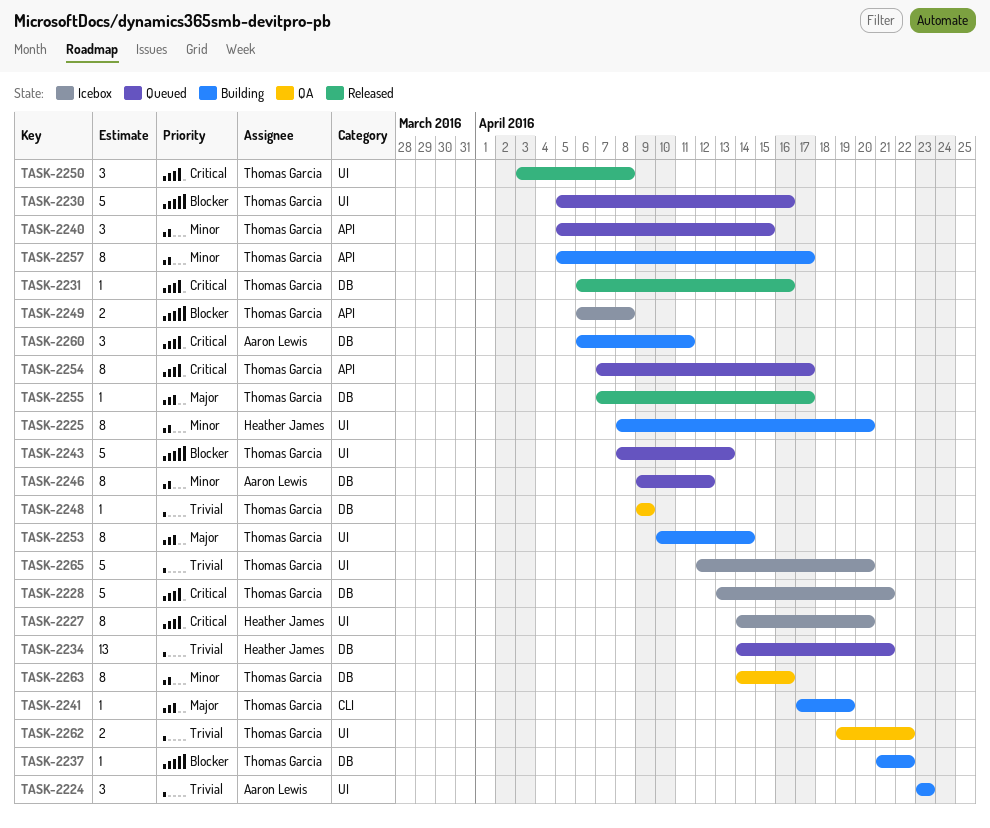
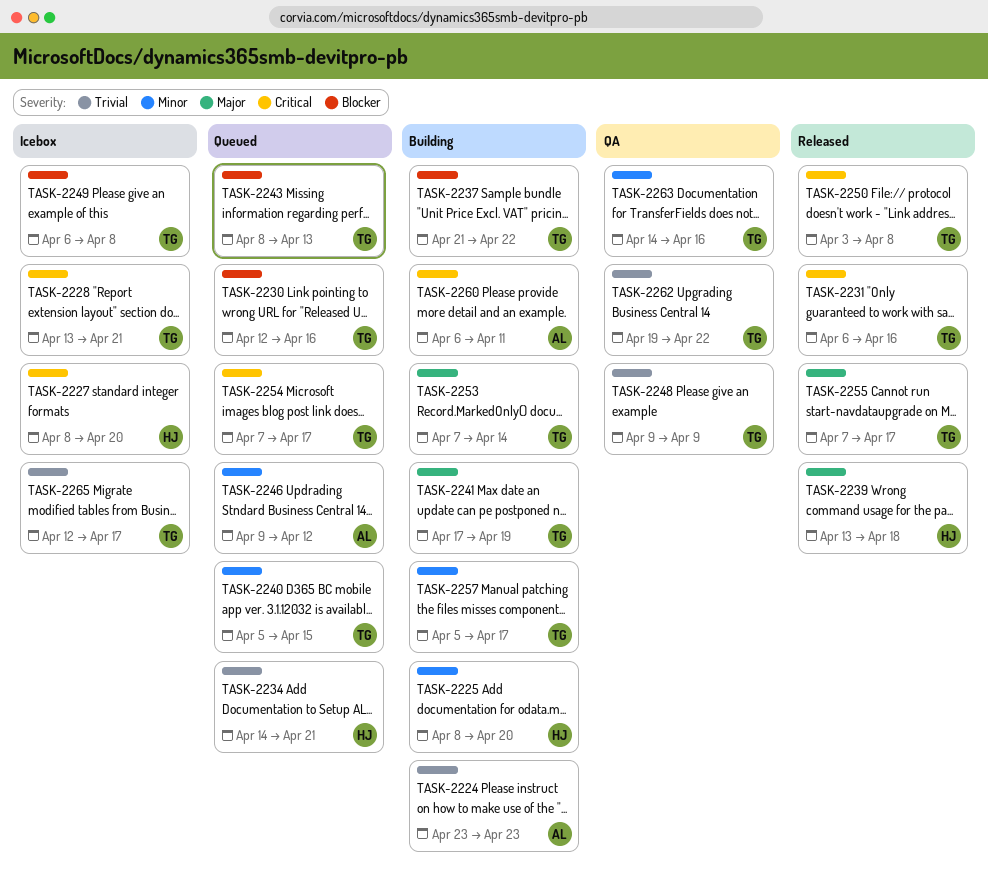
TASK-2227, start: Apr 14 -> Apr 8
TASK-2230, start: Apr 5 -> Apr 12
TASK-2239: none -> present
TASK-2253, start: Apr 10 -> Apr 7
TASK-2265, due: Apr 20 -> Apr 17

